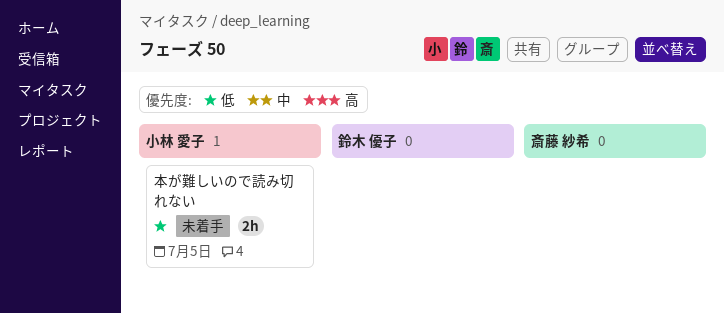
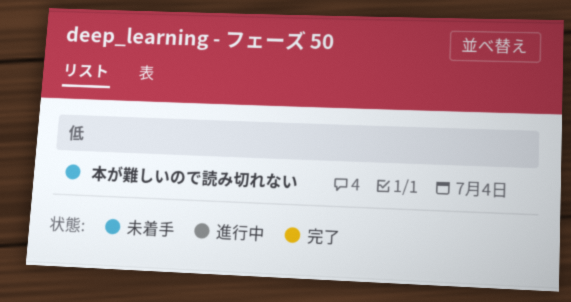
本が難しいので読み切れない, due: Jul 5 -> Jul 4

